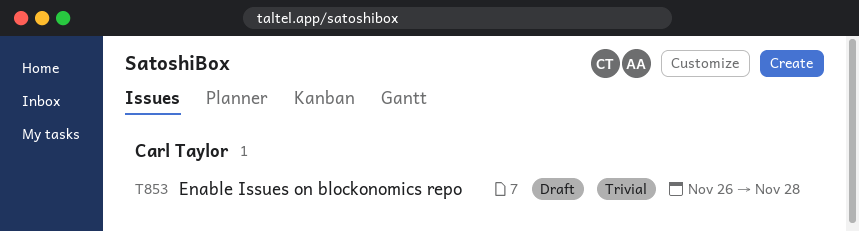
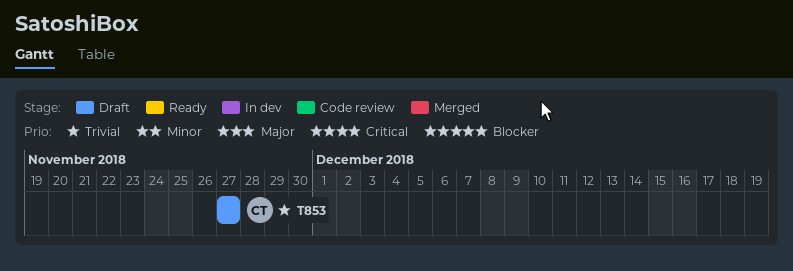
T853, start: Nov 26 -> Nov 27
T853, due: Nov 28 -> Nov 27

